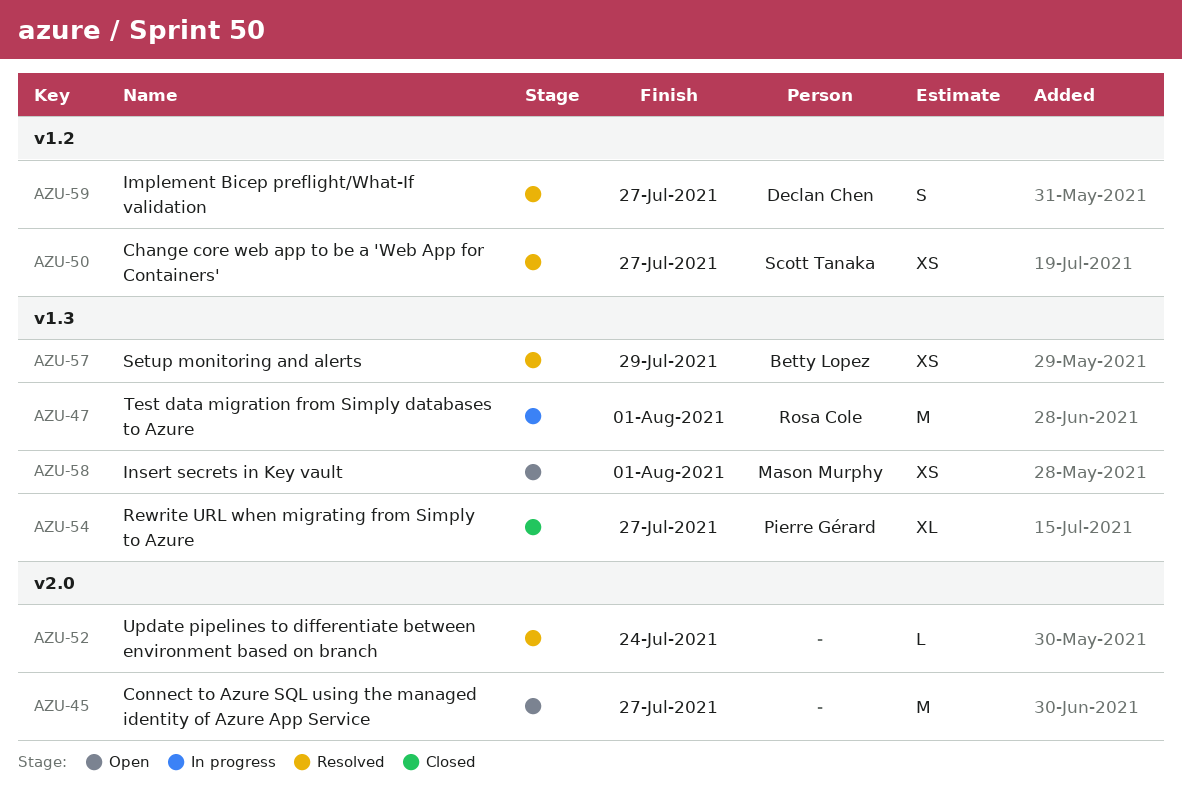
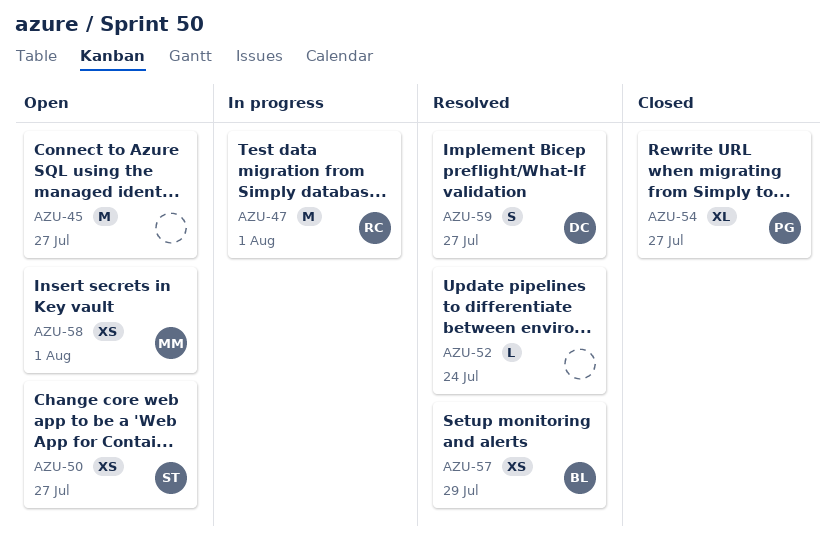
AZU-50, status: Resolved -> Open

